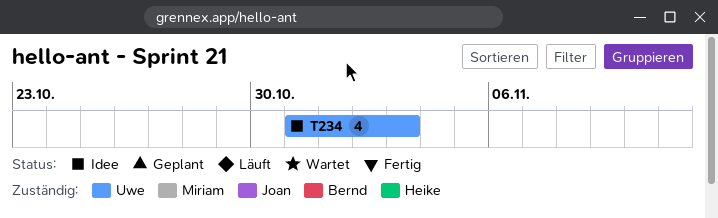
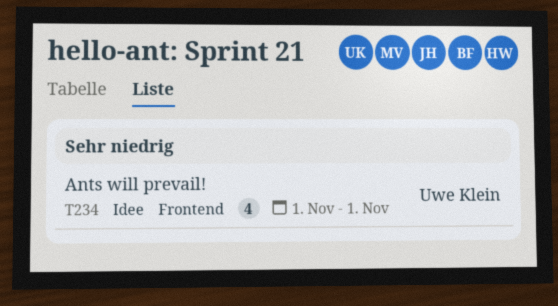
T234, start: Oct 31 -> Nov 1
T234, due: Nov 3 -> Nov 1

